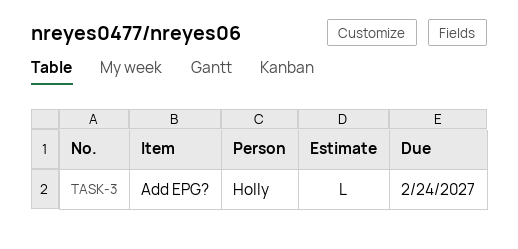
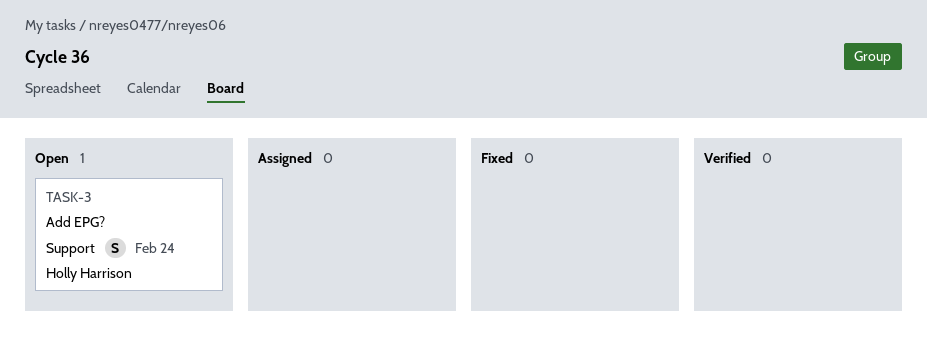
TASK-3, estimate: L -> S

